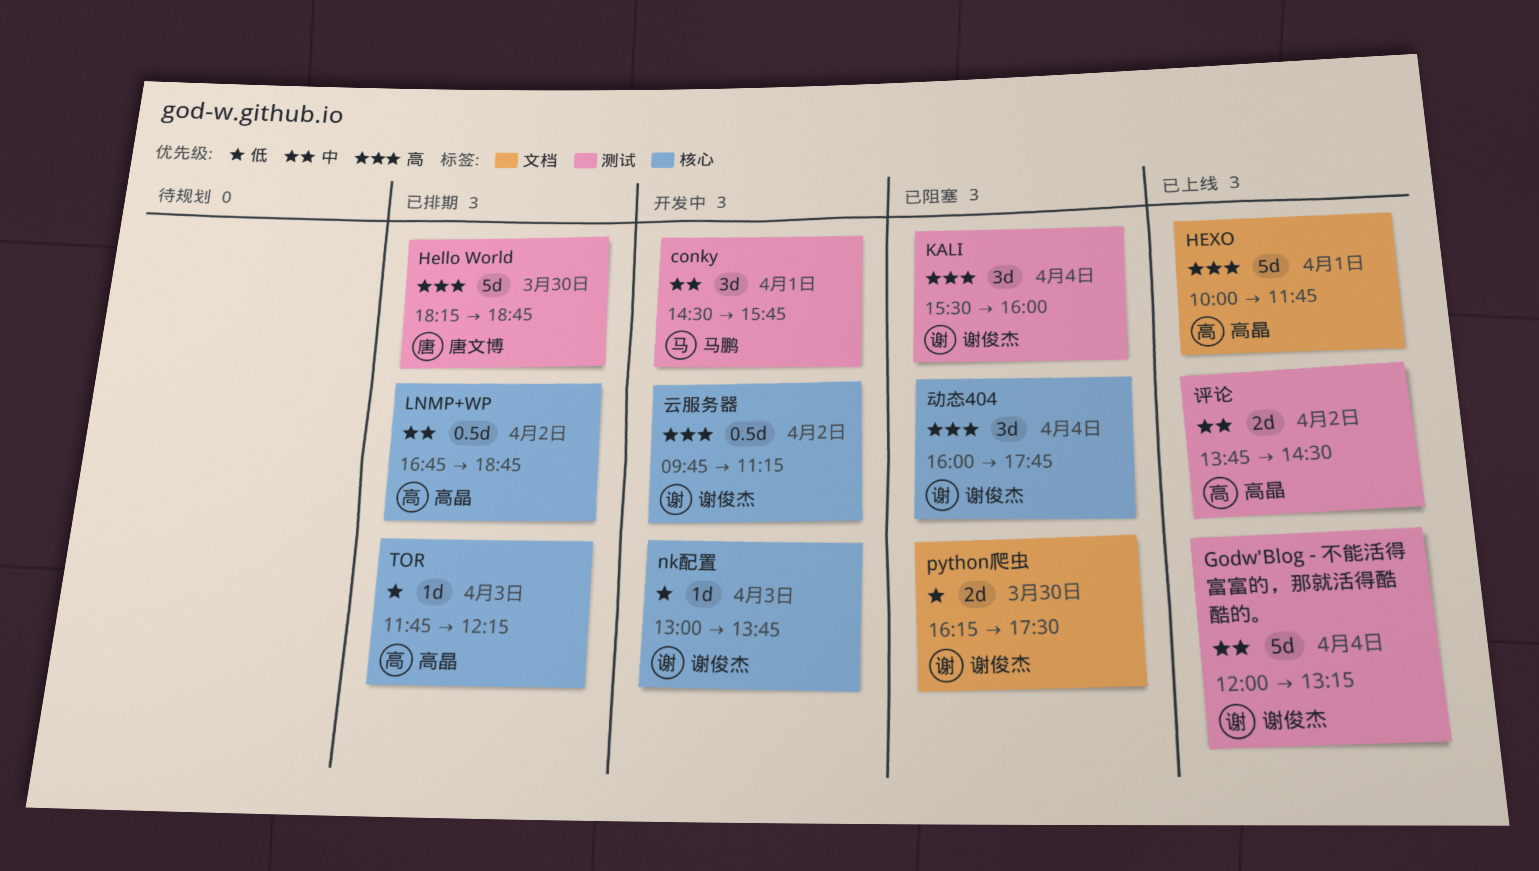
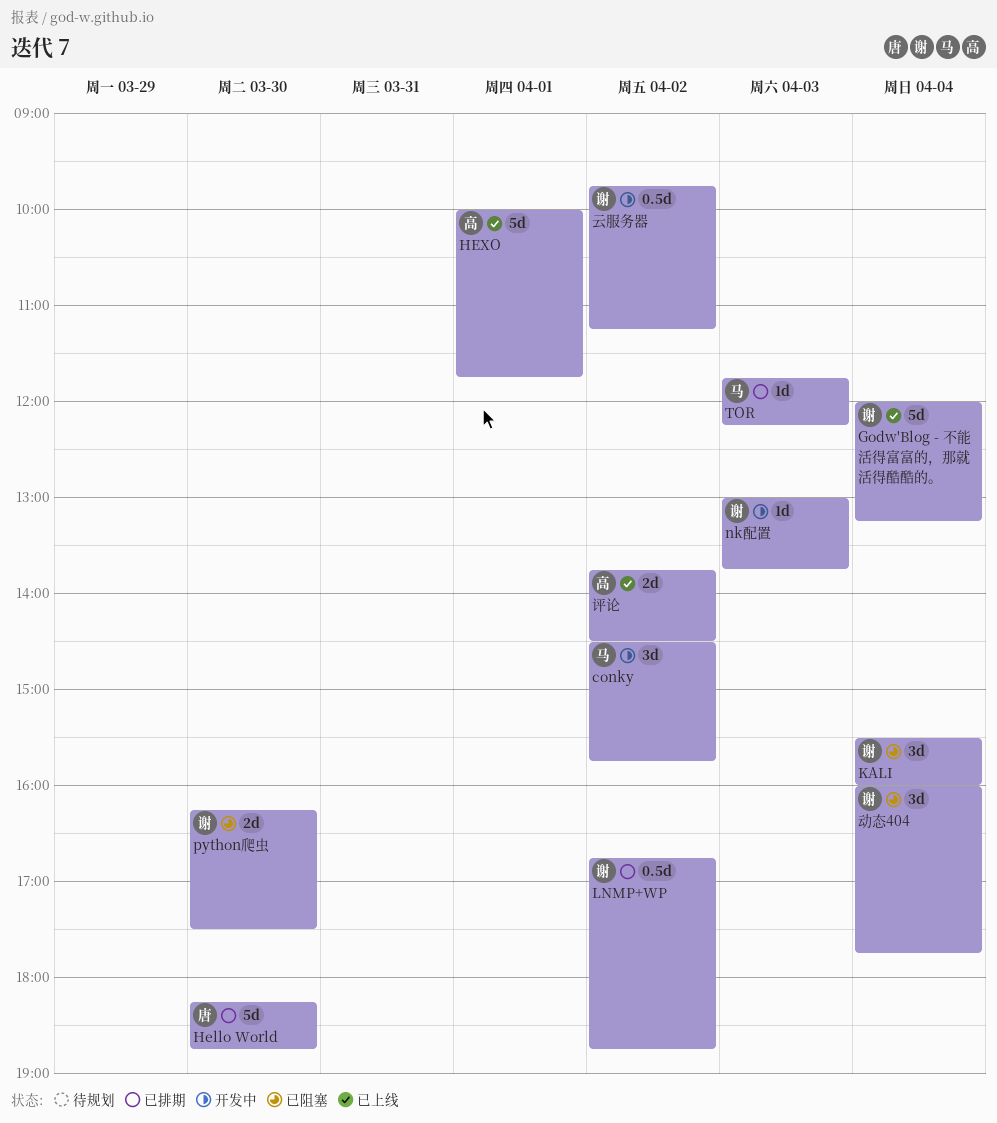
conky, day: Apr 1 -> Apr 2
LNMP+WP, owner: 高晶 -> 谢俊杰
TOR, owner: 高晶 -> 马鹏

